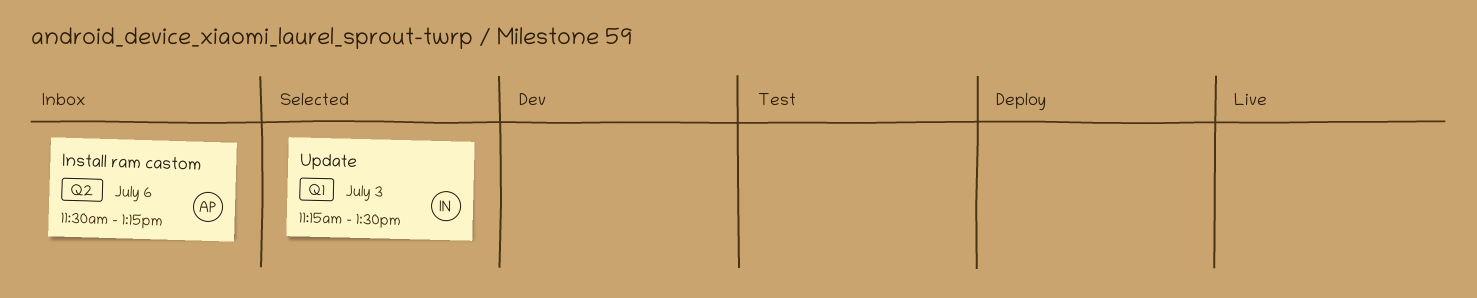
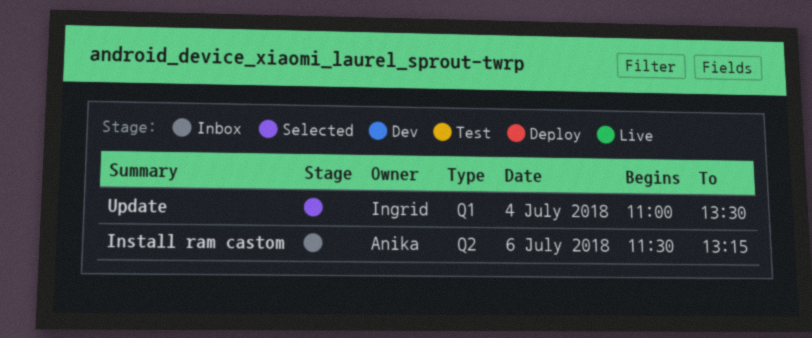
Update, day: Jul 3 -> Jul 4
Update, begins: 11:15 -> 11:00

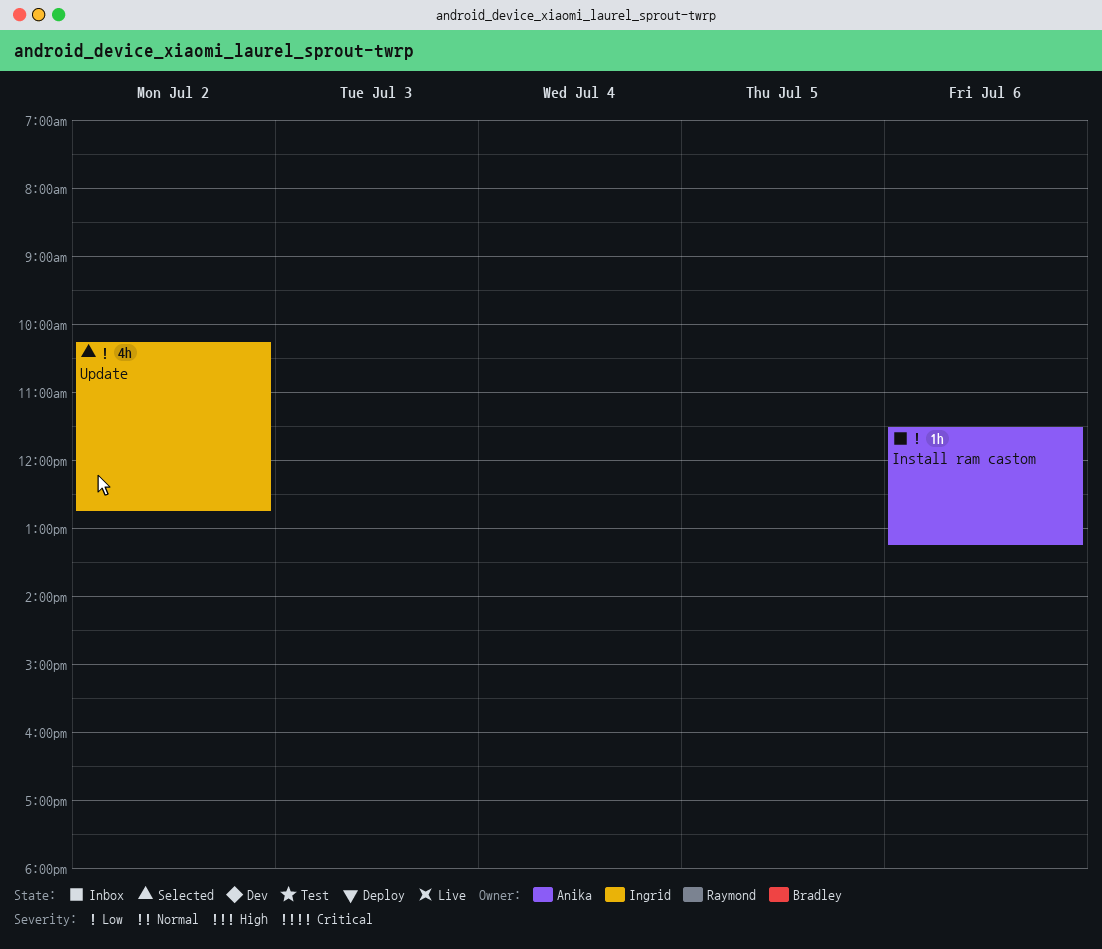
Update, day: Jul 4 -> Jul 2
Update, begins: 11:00 -> 10:15
Update, ends: 13:30 -> 12:45

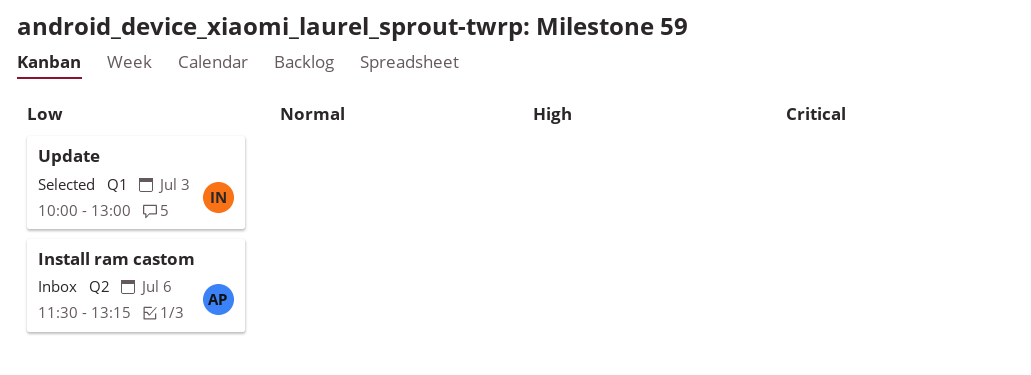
Update, day: Jul 2 -> Jul 3
Update, begins: 10:15 -> 10:00
Update, ends: 12:45 -> 13:00

